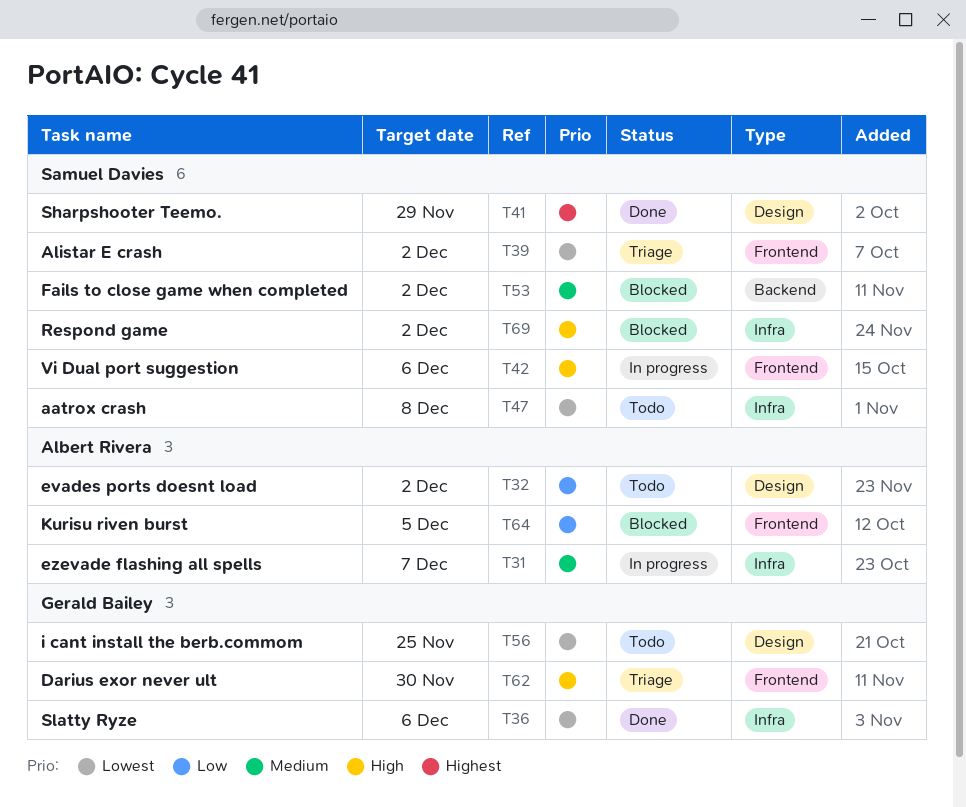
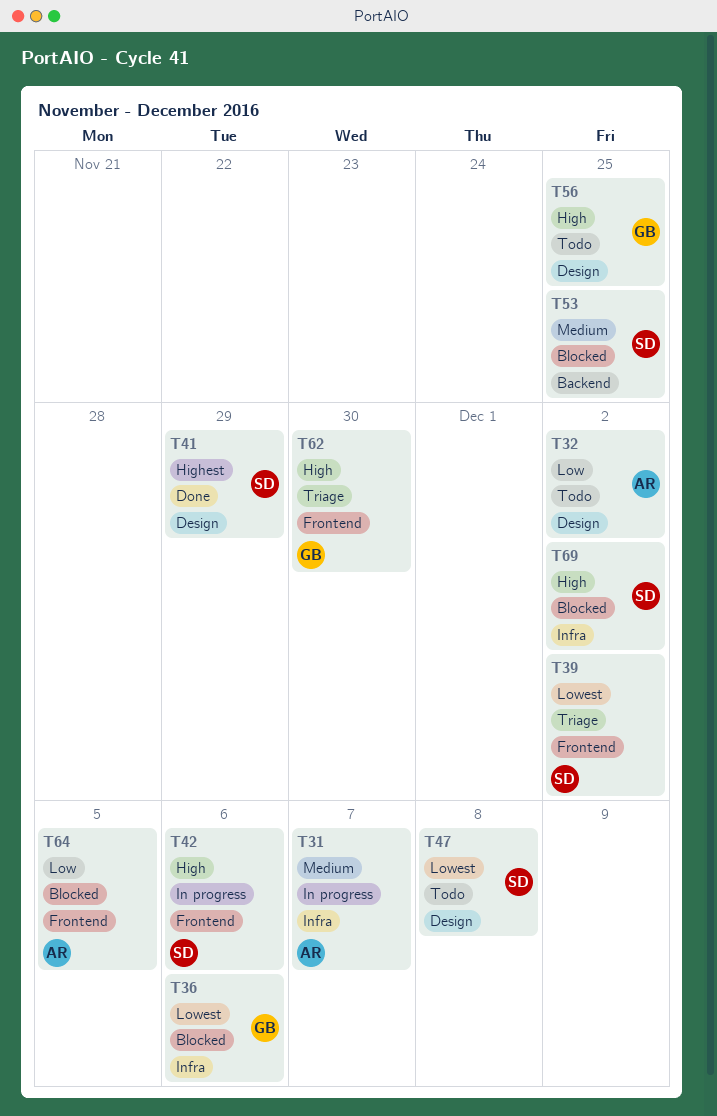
T36, status: Done -> Blocked
T47, label: Infra -> Design
T53, due: Dec 2 -> Nov 25
T56, priority: Lowest -> High

